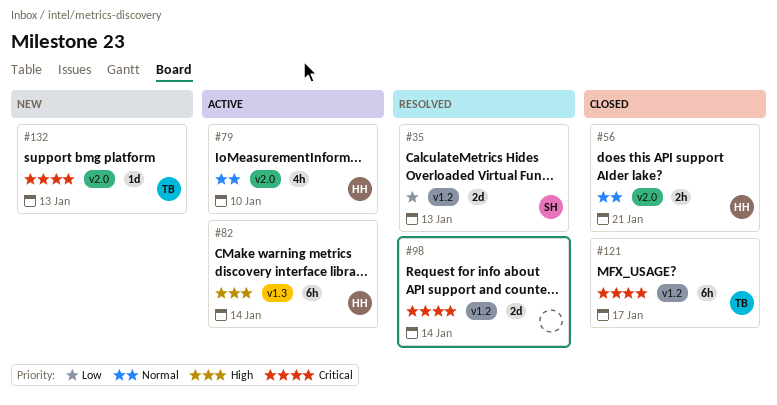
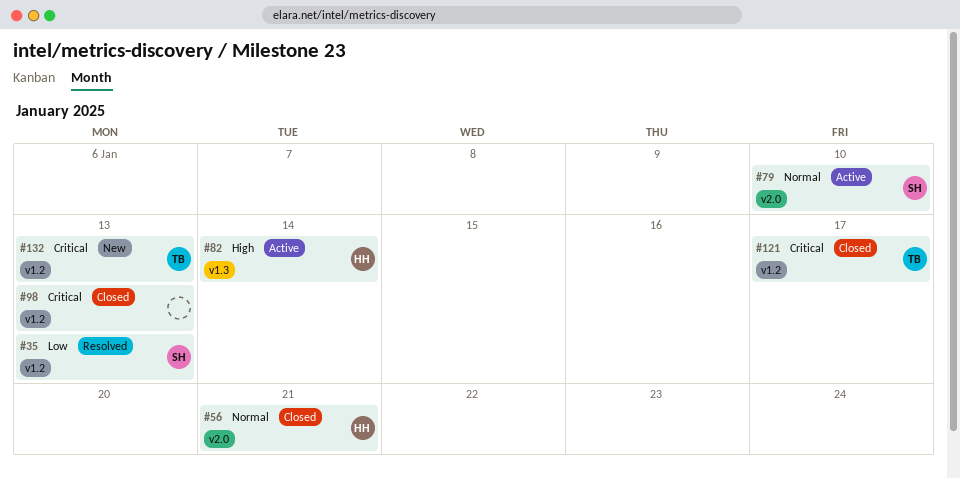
#79, owner: HH -> SH
#98, status: Resolved -> Closed
#98, due: Jan 14 -> Jan 13
#132, label: v2.0 -> v1.2

